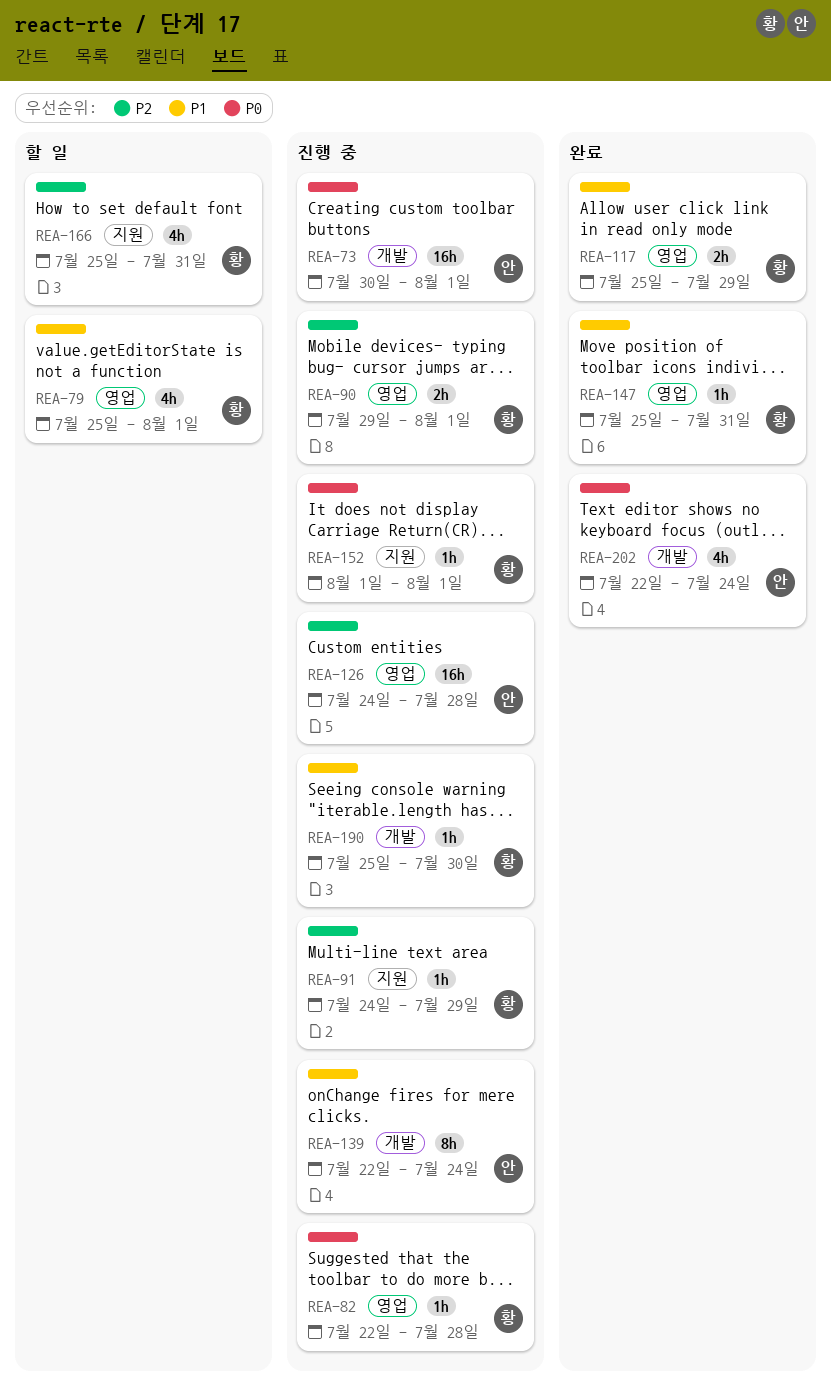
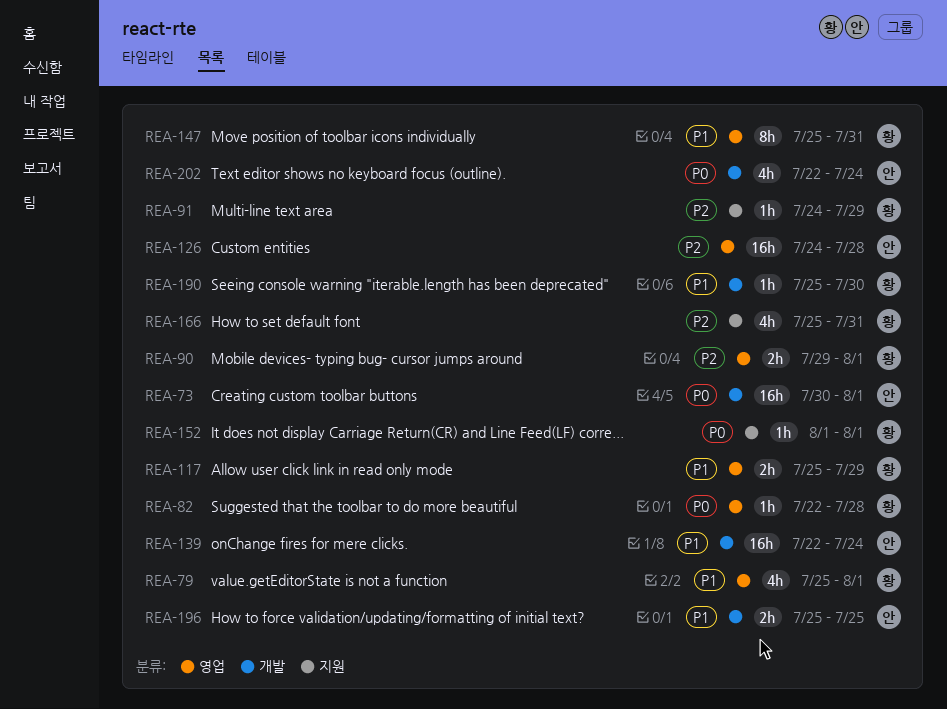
REA-139, estimate: 8h -> 16h
REA-147, estimate: 1h -> 8h
REA-196: none -> present

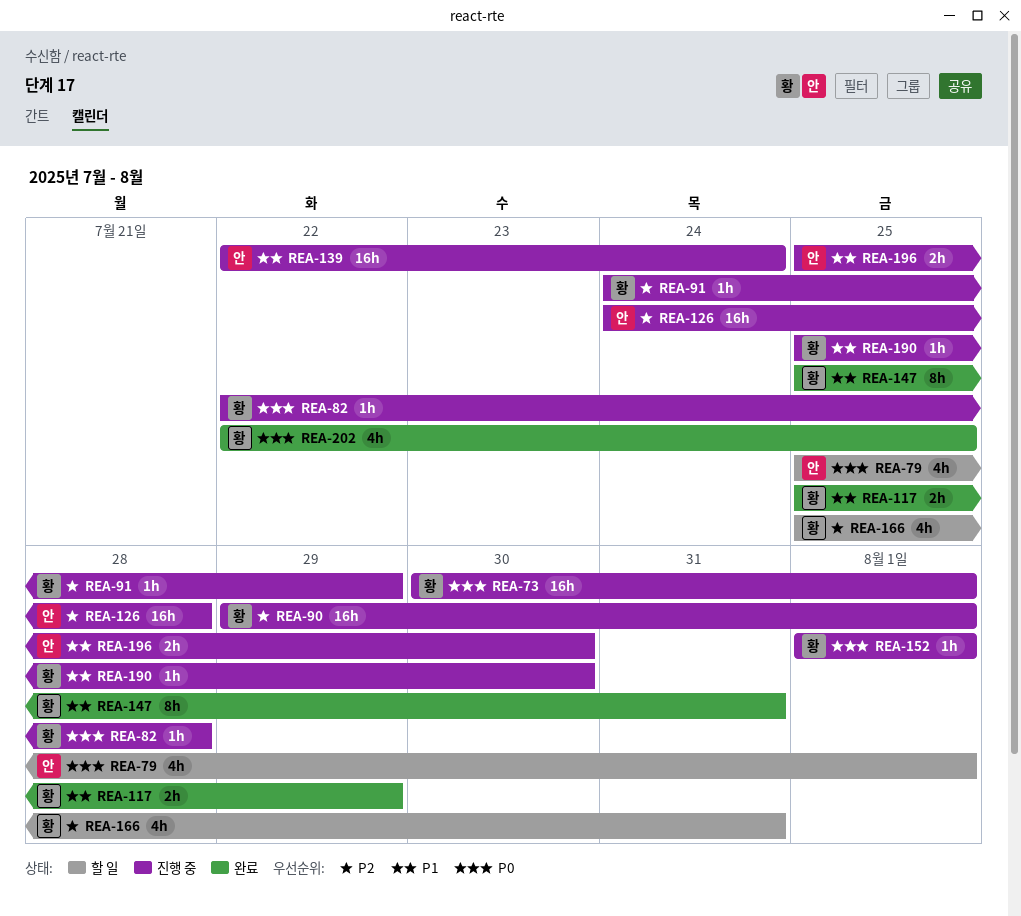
REA-73, owner: 안 -> 황
REA-79, owner: 황 -> 안
REA-79, priority: P1 -> P0
REA-90, estimate: 2h -> 16h
REA-196, due: Jul 25 -> Jul 30
REA-202, owner: 안 -> 황
REA-202, due: Jul 24 -> Jul 25

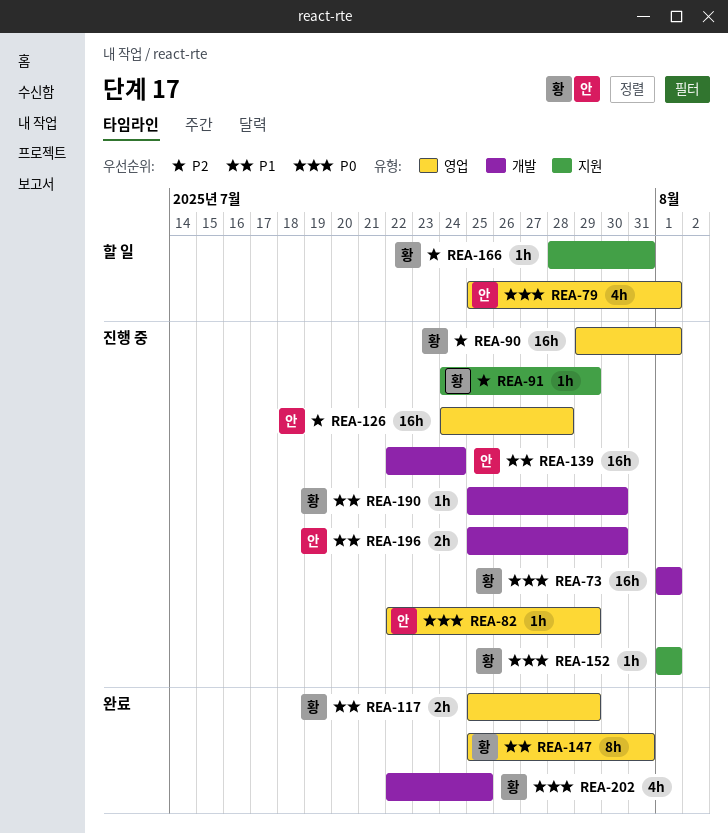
REA-73, start: Jul 30 -> Aug 1
REA-82, owner: 황 -> 안
REA-82, due: Jul 28 -> Jul 29
REA-166, estimate: 4h -> 1h
REA-166, start: Jul 25 -> Jul 28

